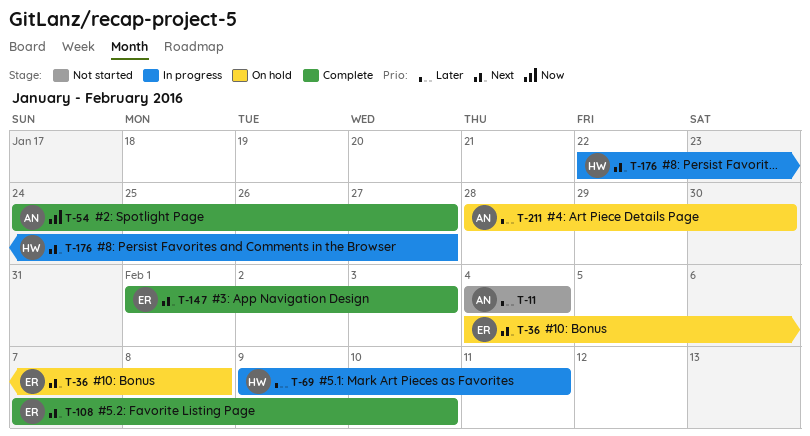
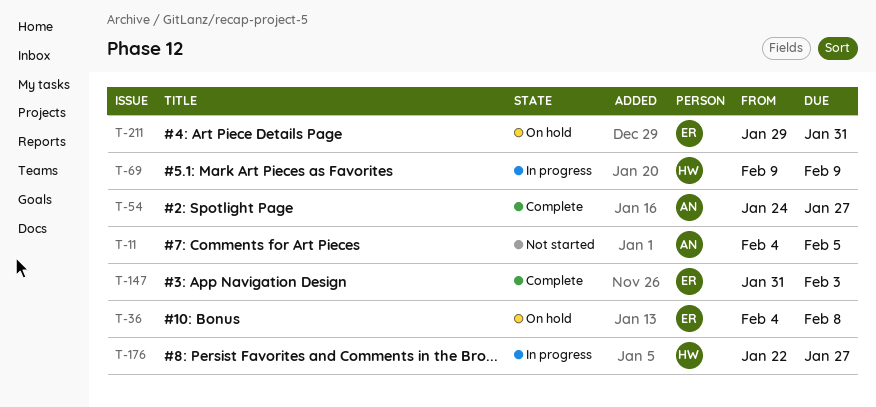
T-11, due: Feb 4 -> Feb 5
T-69, due: Feb 11 -> Feb 9
T-108: present -> none
T-147, start: Feb 1 -> Jan 31
T-211, owner: AN -> ER
T-211, start: Jan 28 -> Jan 29
T-211, due: Jan 30 -> Jan 31

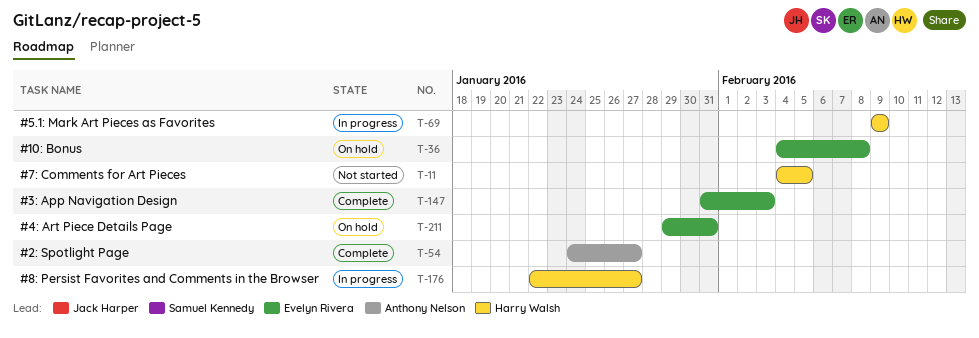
T-11, owner: Anthony Nelson -> Harry Walsh

